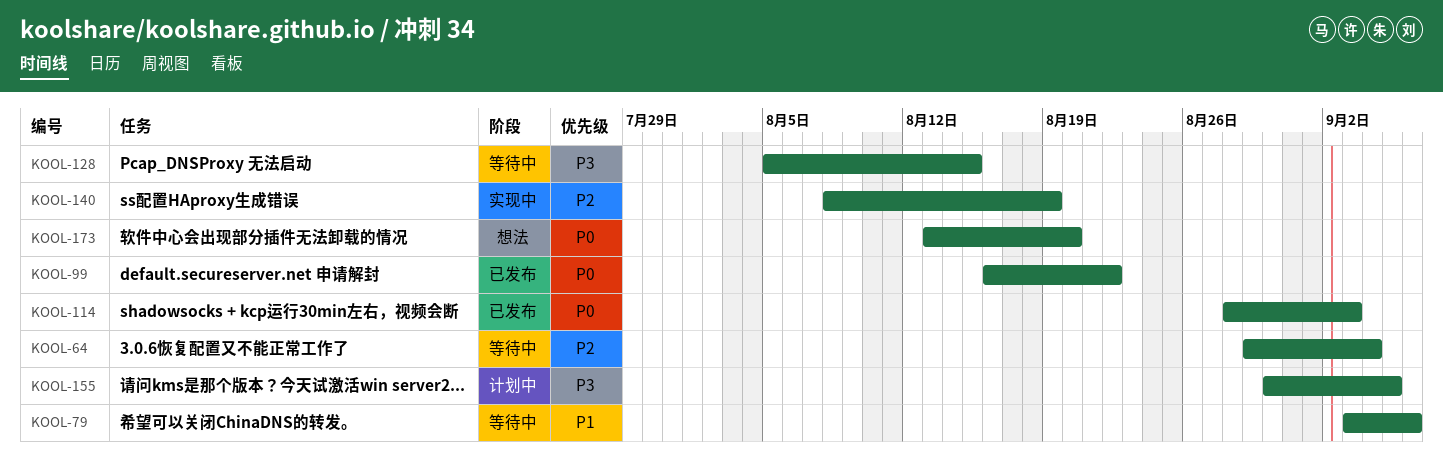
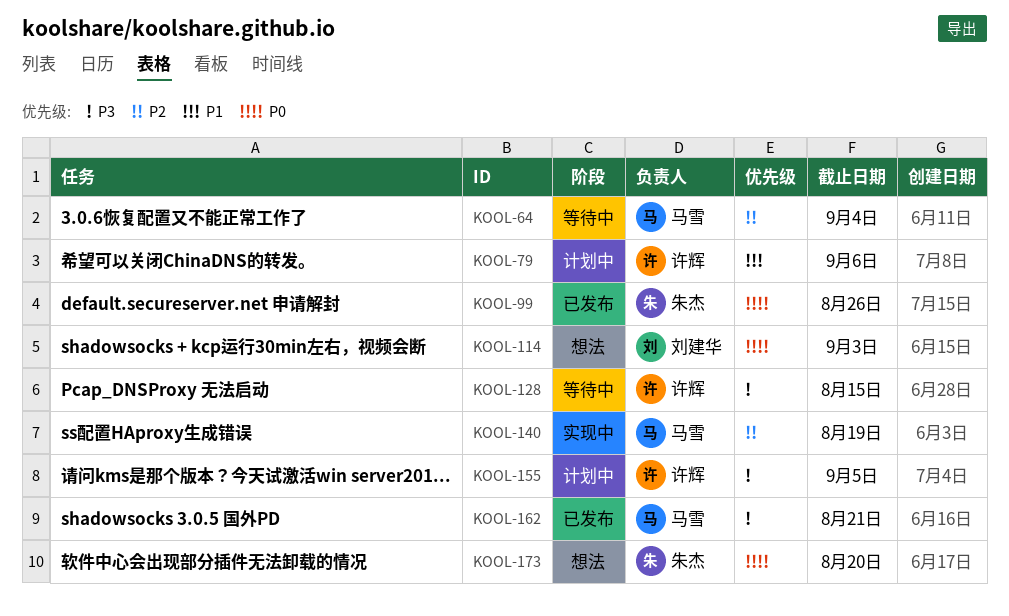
KOOL-79, status: 等待中 -> 计划中
KOOL-99, due: Aug 22 -> Aug 26
KOOL-114, status: 已发布 -> 想法
KOOL-162: none -> present

